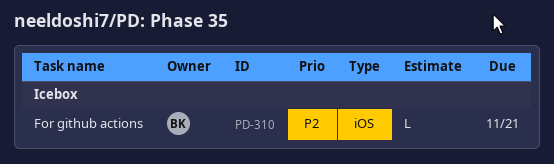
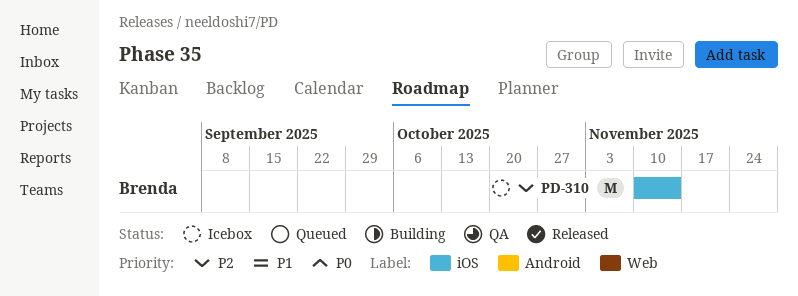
PD-310, estimate: L -> M
PD-310, due: Nov 21 -> Nov 14

